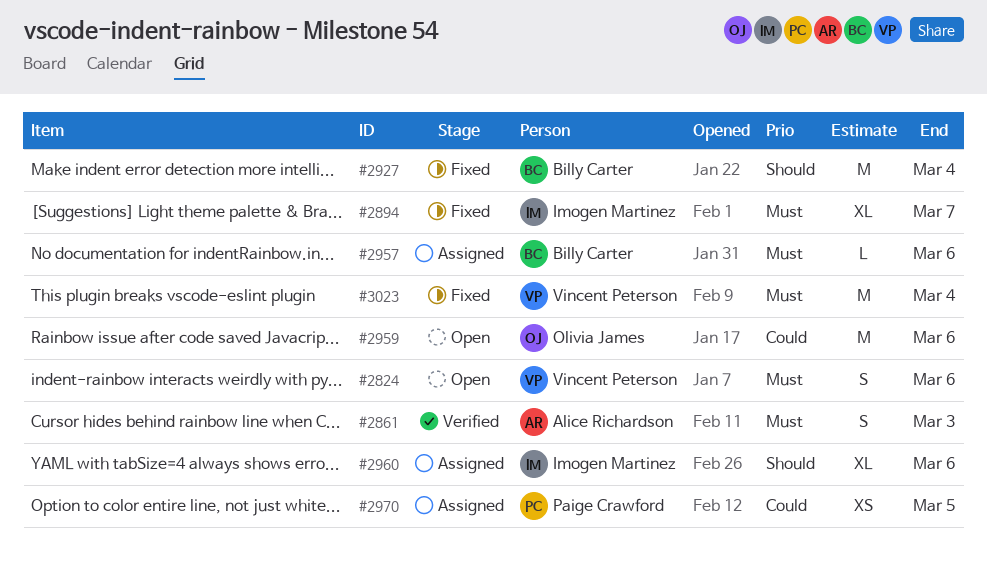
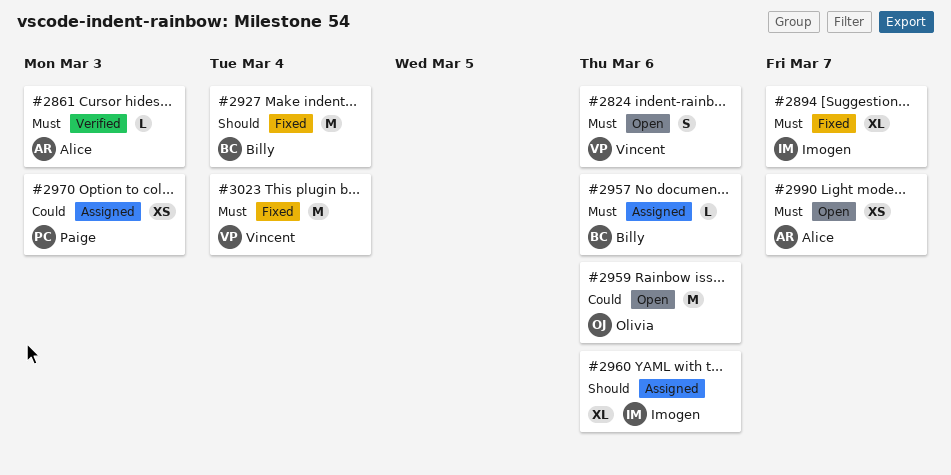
#2861, estimate: S -> L
#2970, due: Mar 5 -> Mar 3
#2990: none -> present

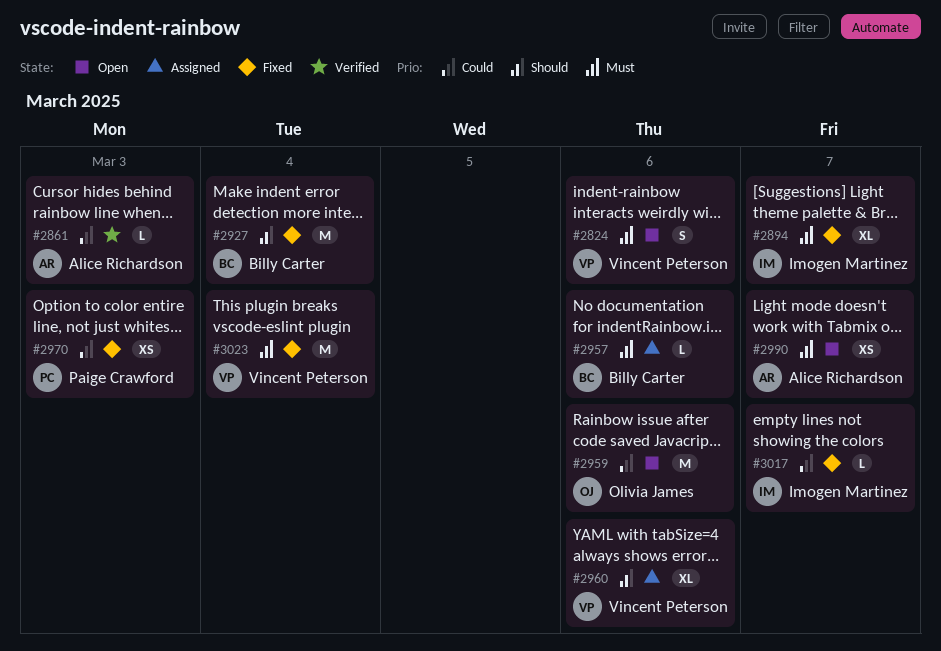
#2861, priority: Must -> Could
#2960, owner: Imogen Martinez -> Vincent Peterson
#2970, status: Assigned -> Fixed
#3017: none -> present

